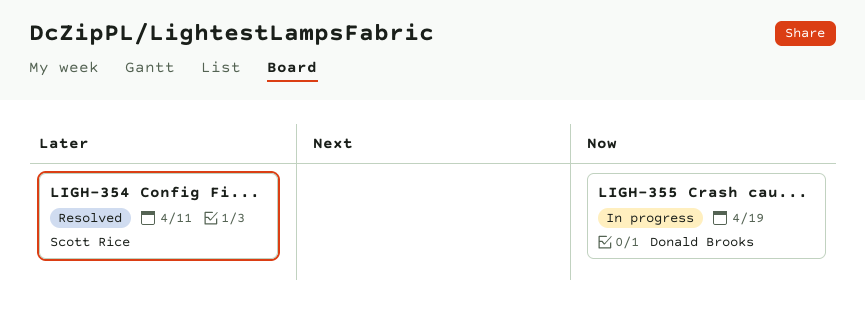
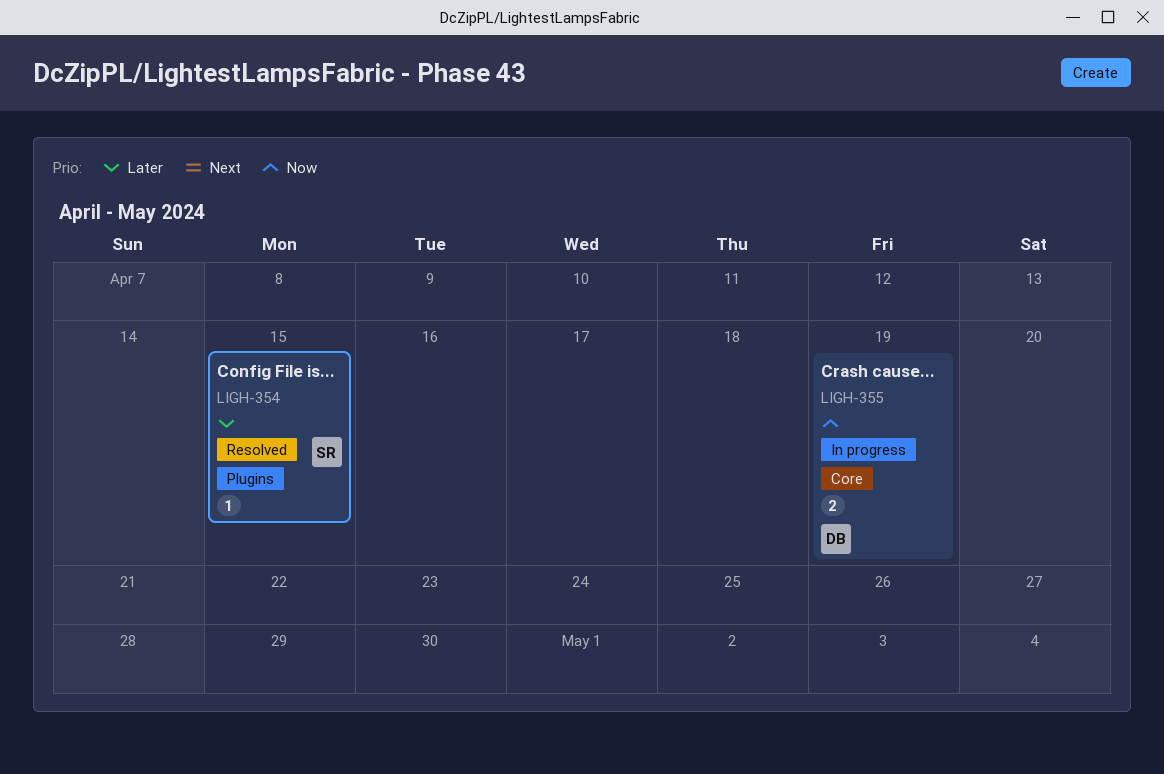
LIGH-354, due: Apr 11 -> Apr 15

